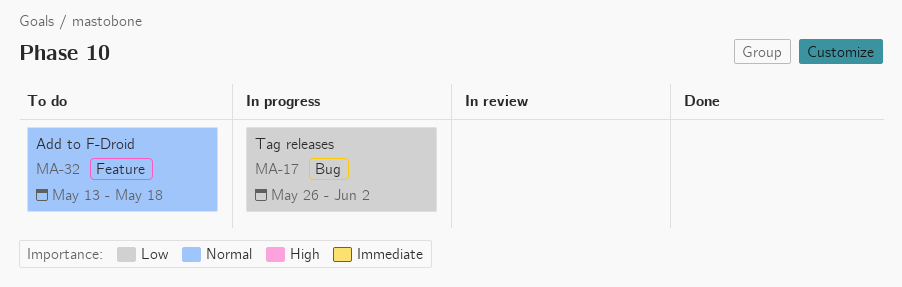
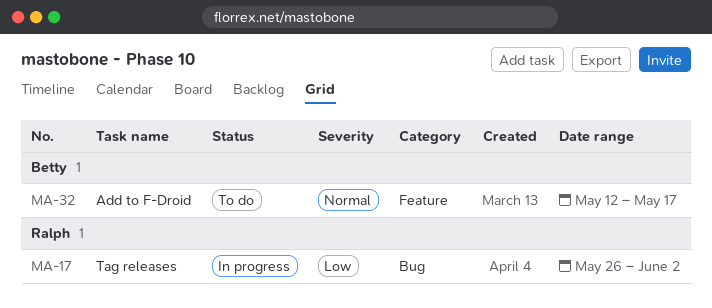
MA-32, start: May 13 -> May 12
MA-32, due: May 18 -> May 17

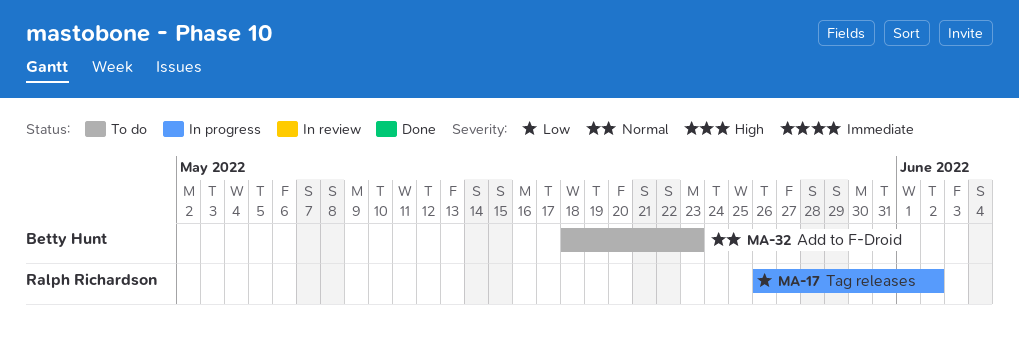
MA-32, start: May 12 -> May 18
MA-32, due: May 17 -> May 23

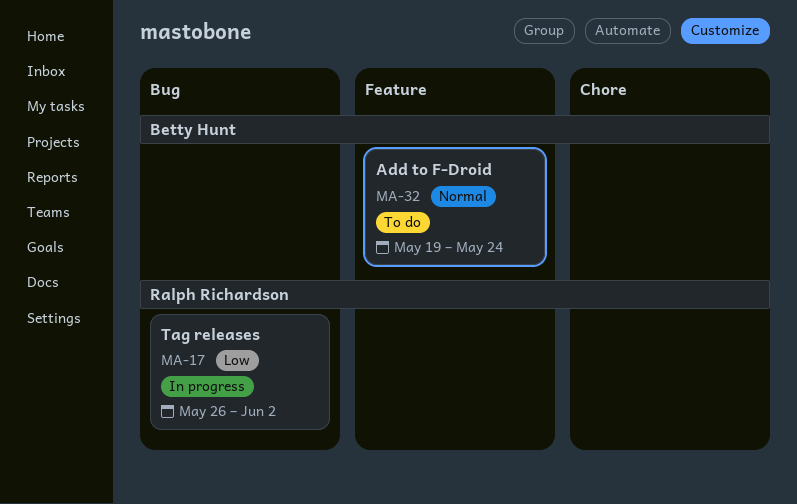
MA-32, start: May 18 -> May 19
MA-32, due: May 23 -> May 24

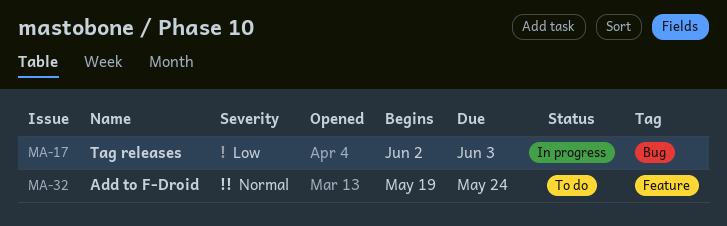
MA-17, start: May 26 -> Jun 2
MA-17, due: Jun 2 -> Jun 3

